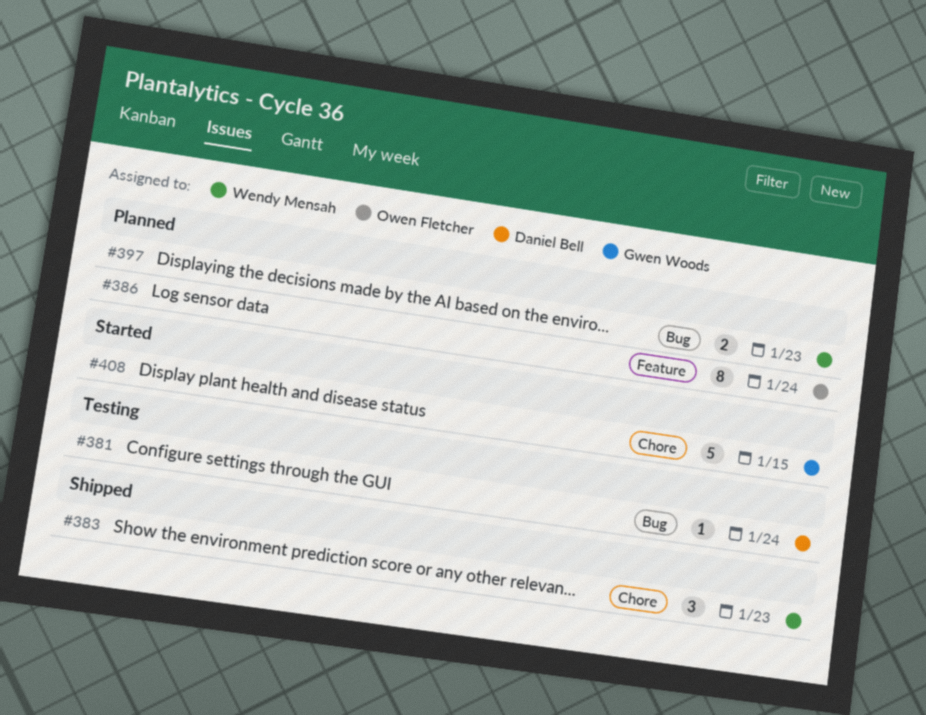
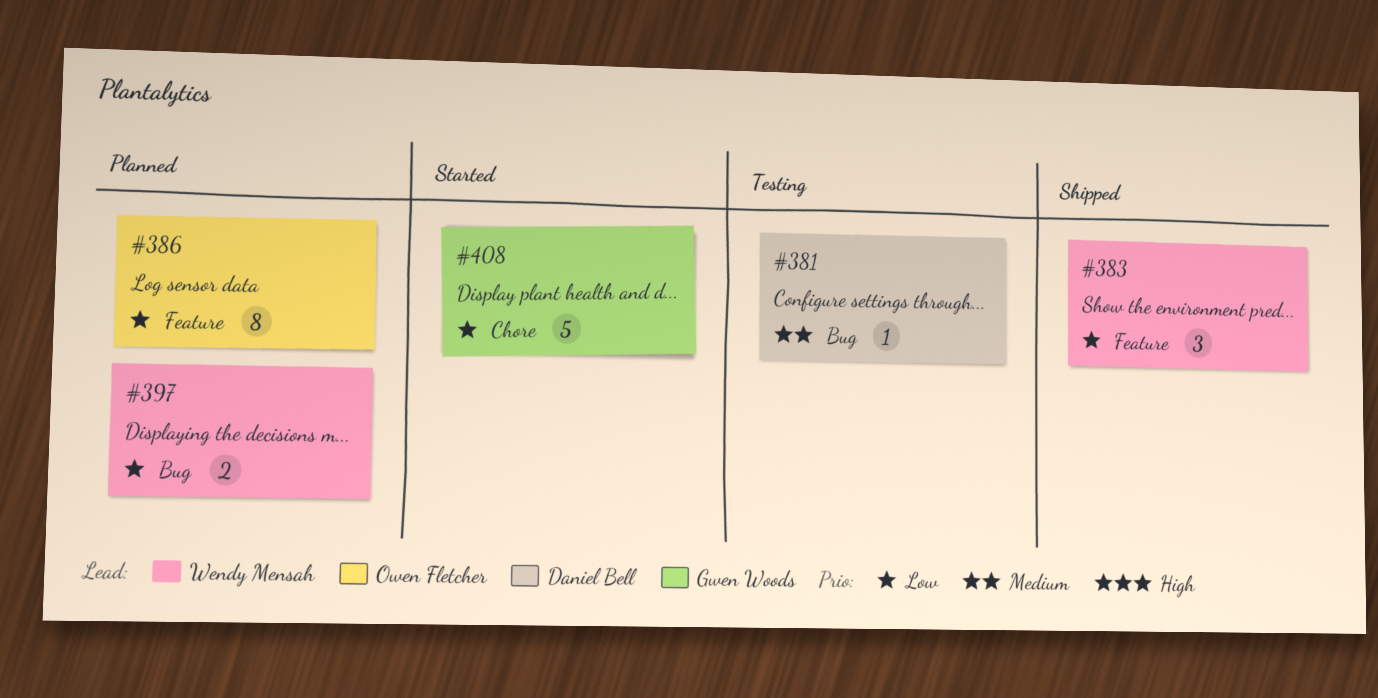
#383, label: Chore -> Feature

